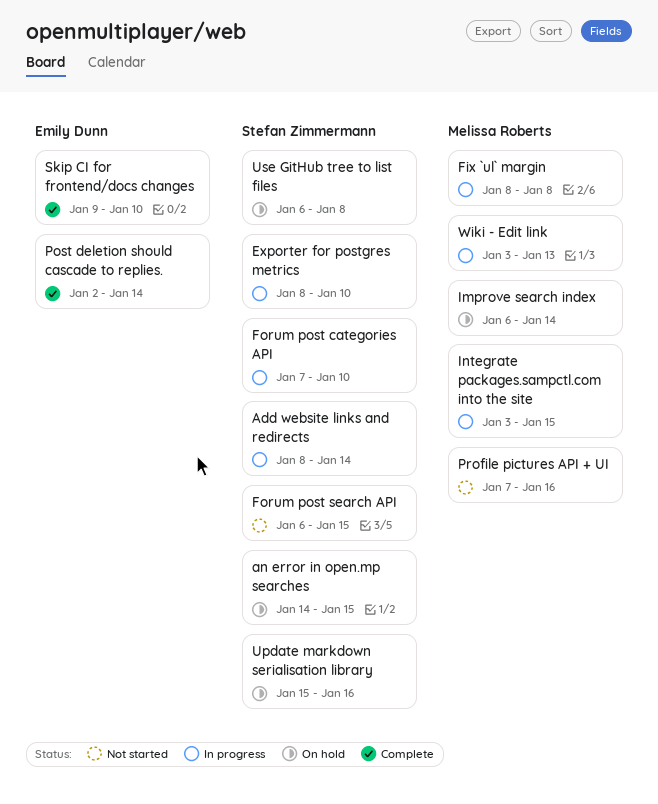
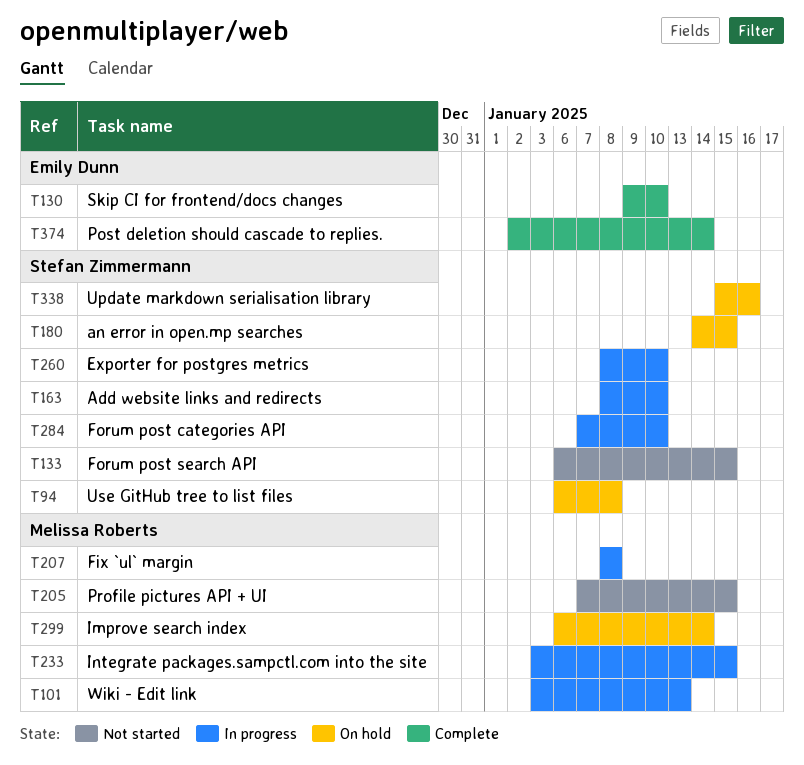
Add website links and redirects, due: Jan 14 -> Jan 10
Profile pictures API + UI, due: Jan 16 -> Jan 15

